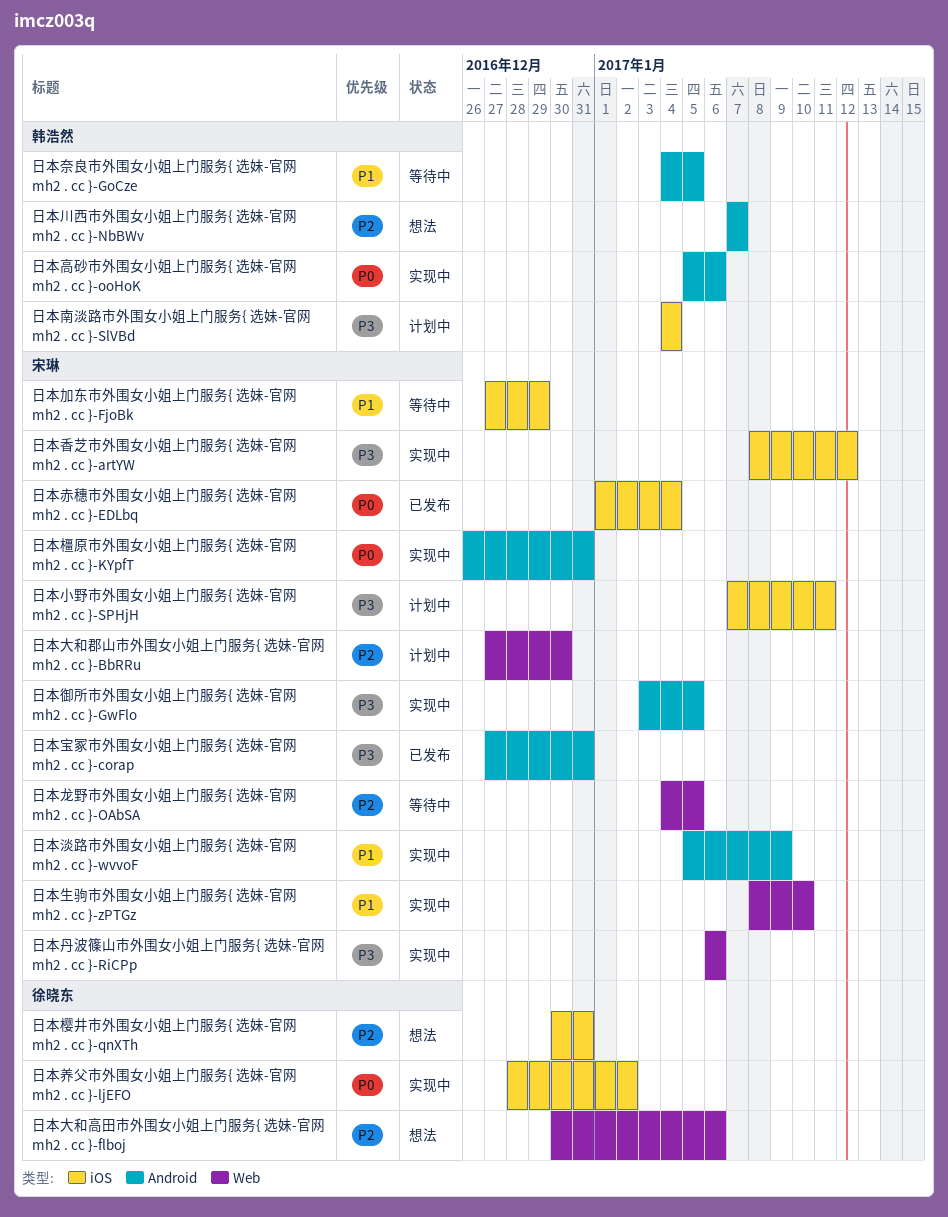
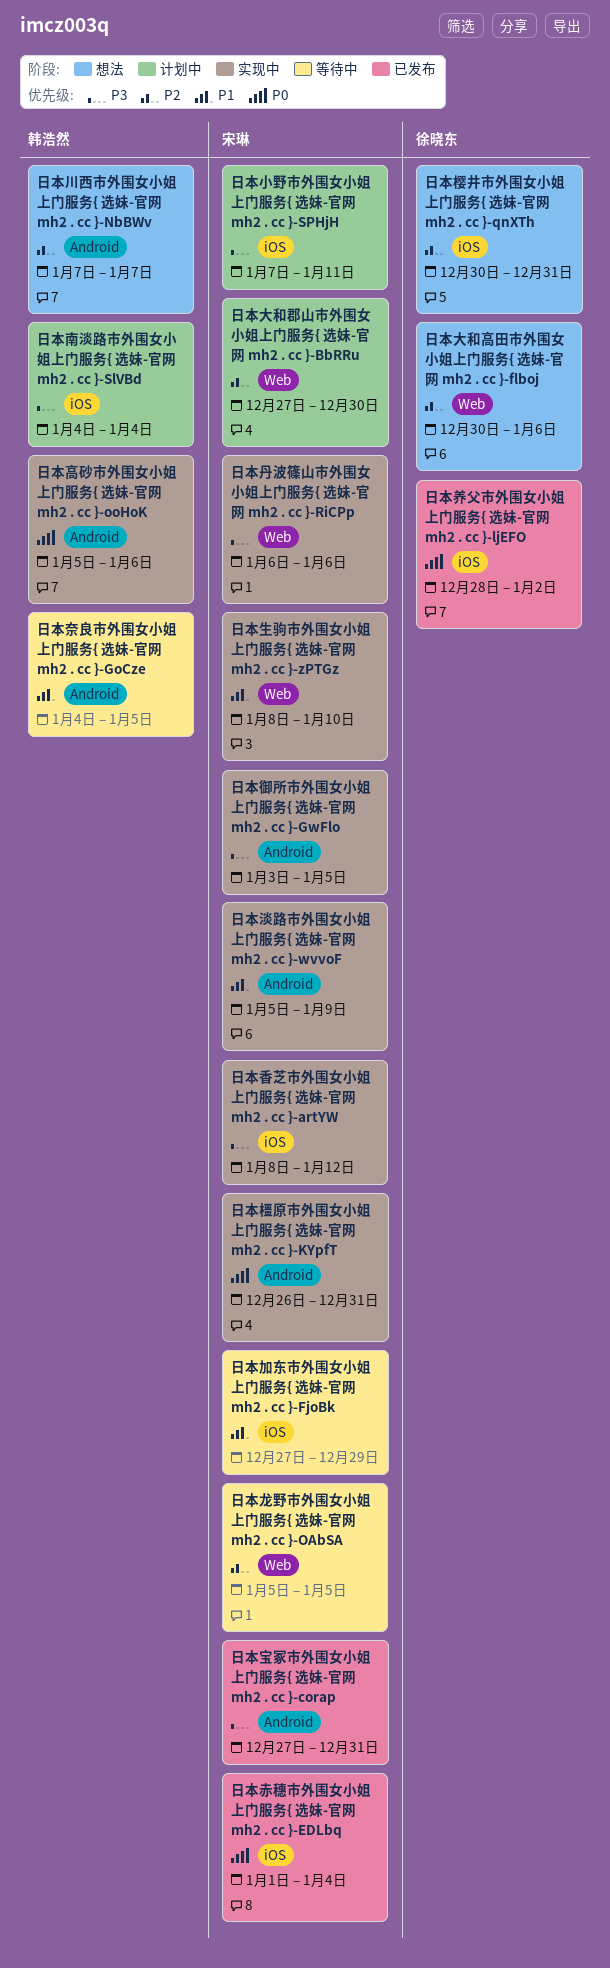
日本养父市外围女小姐上门服务{ 选妹-官网 mh2 . cc }-ljEFO, status: 实现中 -> 已发布
日本龙野市外围女小姐上门服务{ 选妹-官网 mh2 . cc }-OAbSA, start: Jan 4 -> Jan 5

